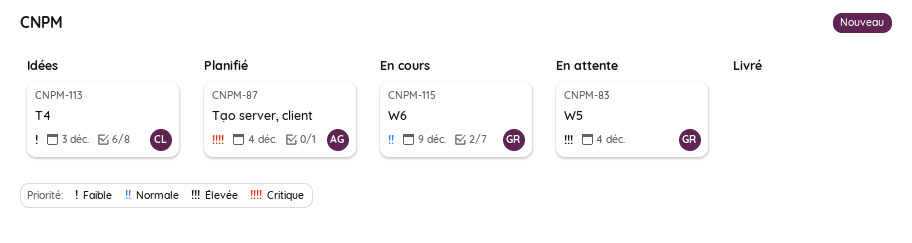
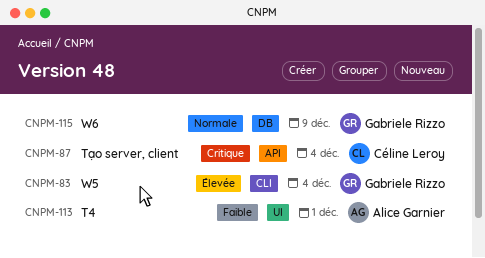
CNPM-87, owner: Alice Garnier -> Céline Leroy
CNPM-113, owner: Céline Leroy -> Alice Garnier
CNPM-113, due: Dec 3 -> Dec 1

